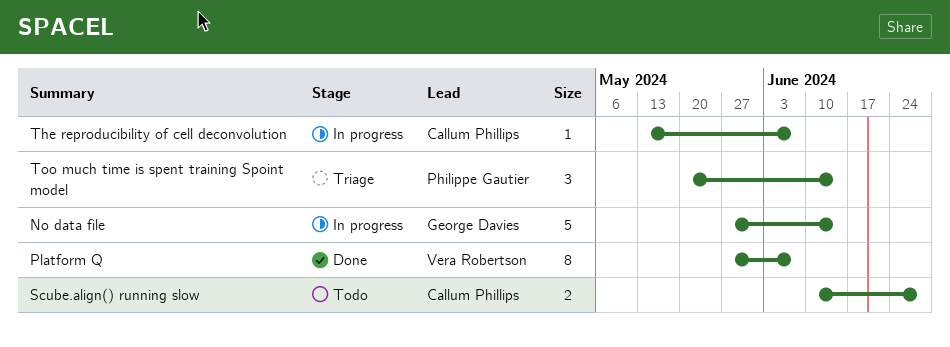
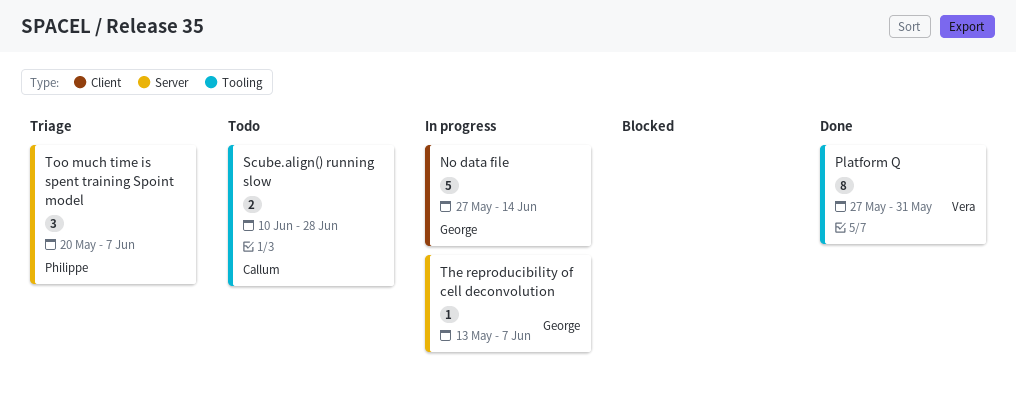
Platform Q, due: Jun 7 -> May 31
The reproducibility of cell deconvolution, owner: Callum Phillips -> George Davies
Too much time is spent training Spoint model, due: Jun 14 -> Jun 7

